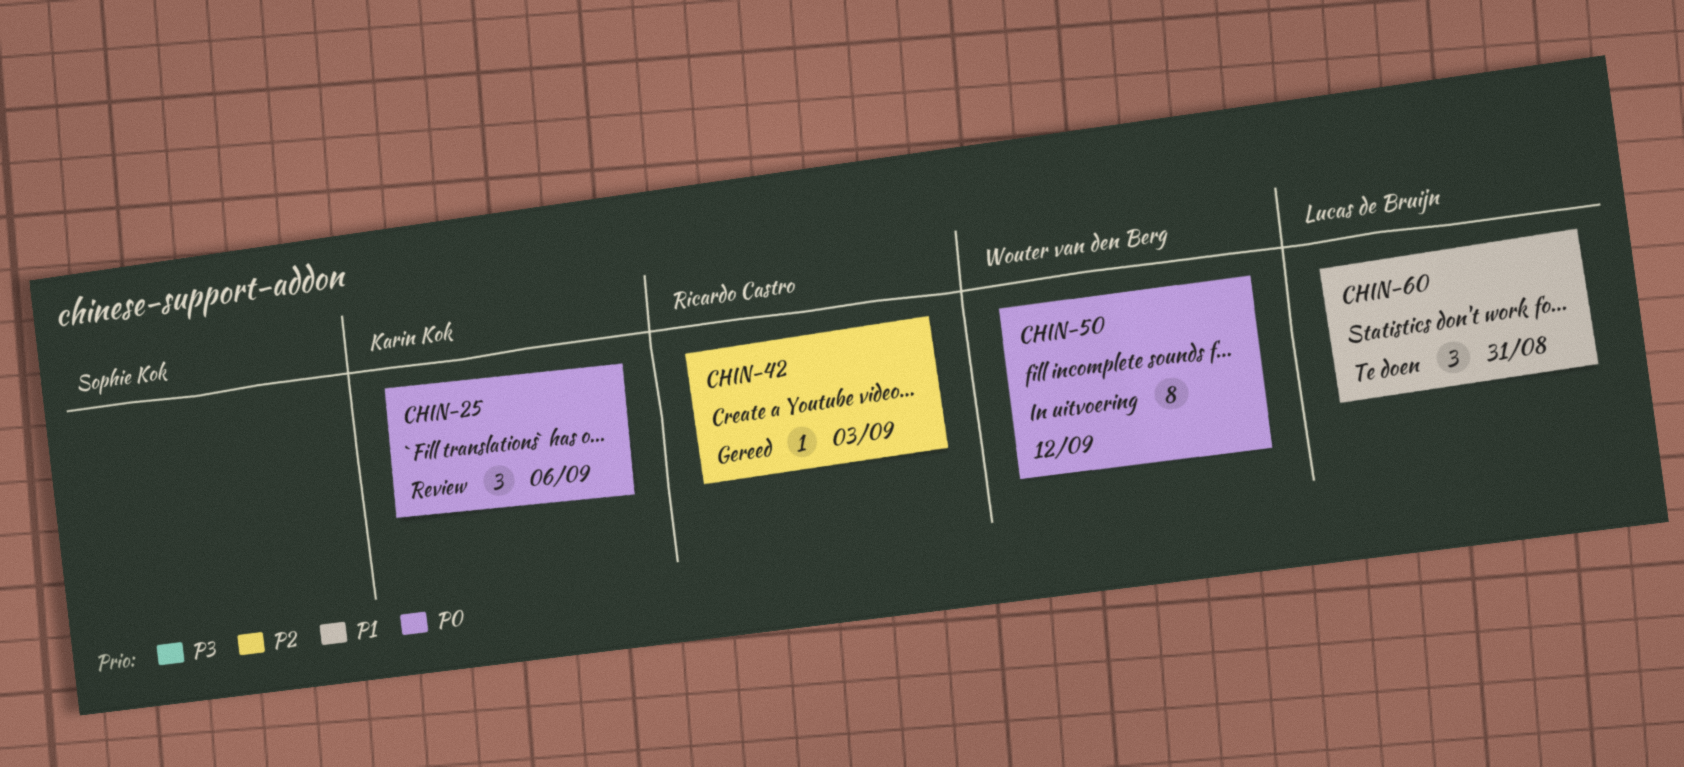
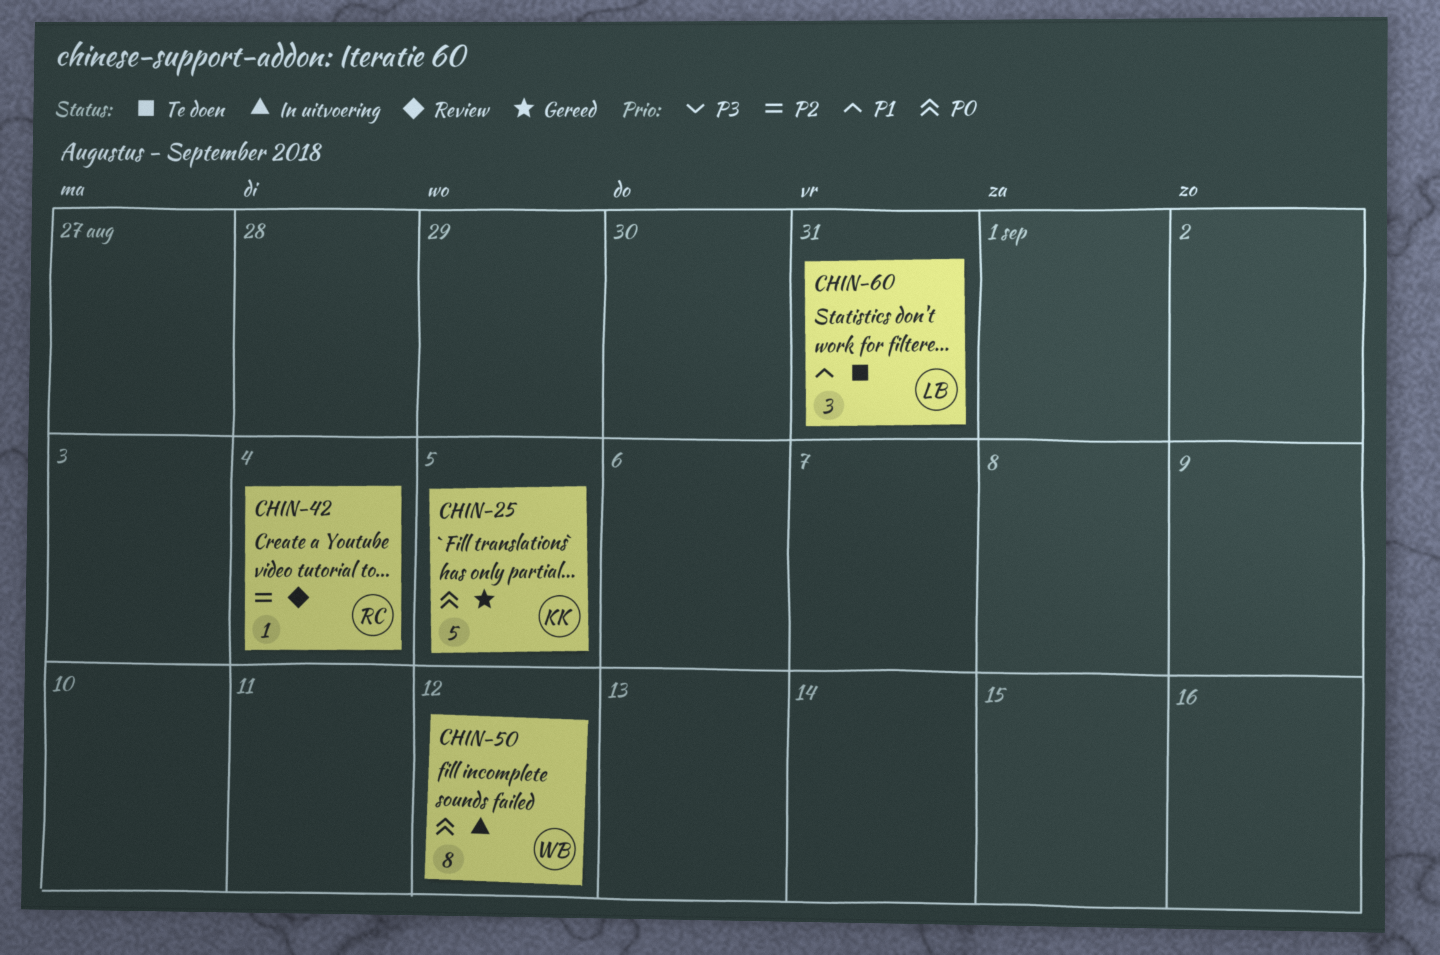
CHIN-25, status: Review -> Gereed
CHIN-25, estimate: 3 -> 5
CHIN-25, due: Sep 6 -> Sep 5
CHIN-42, status: Gereed -> Review
CHIN-42, due: Sep 3 -> Sep 4

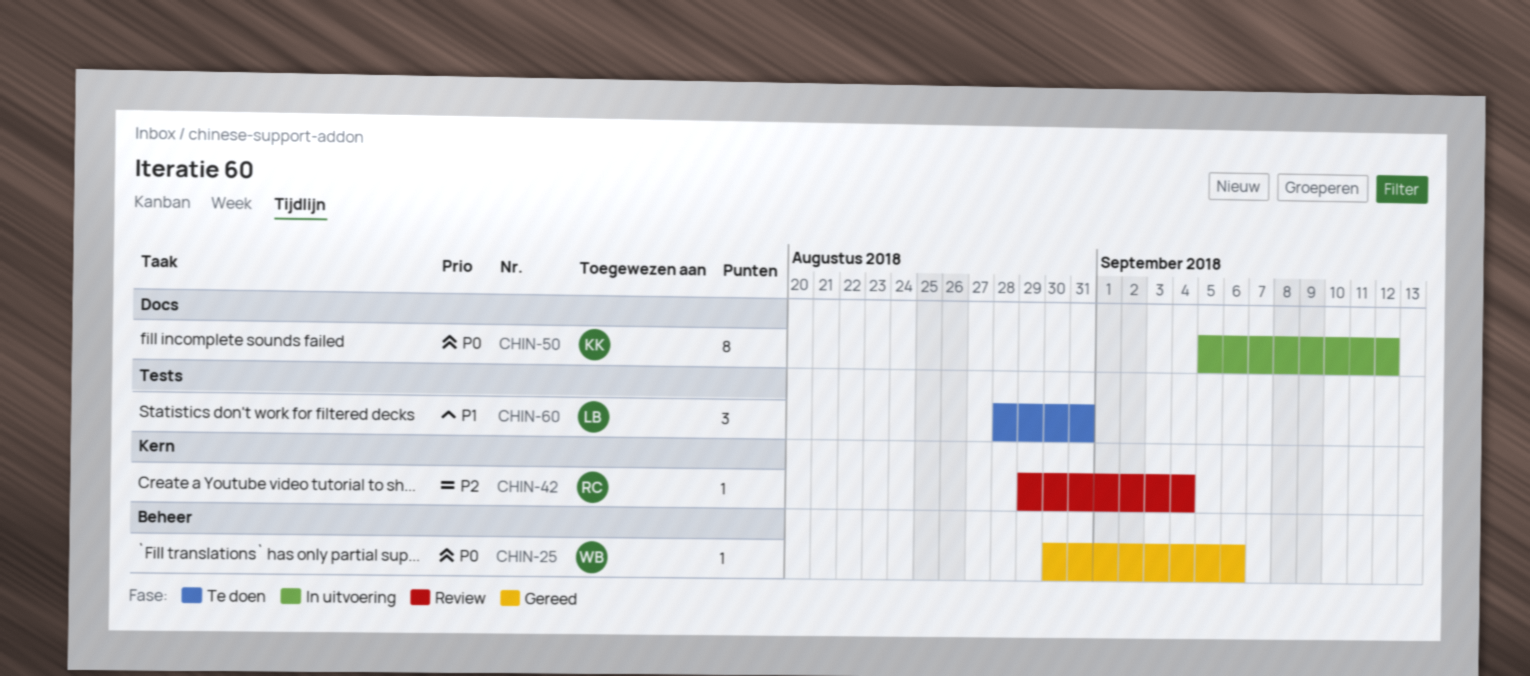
CHIN-25, owner: KK -> WB
CHIN-25, estimate: 5 -> 1
CHIN-25, due: Sep 5 -> Sep 6
CHIN-50, owner: WB -> KK

